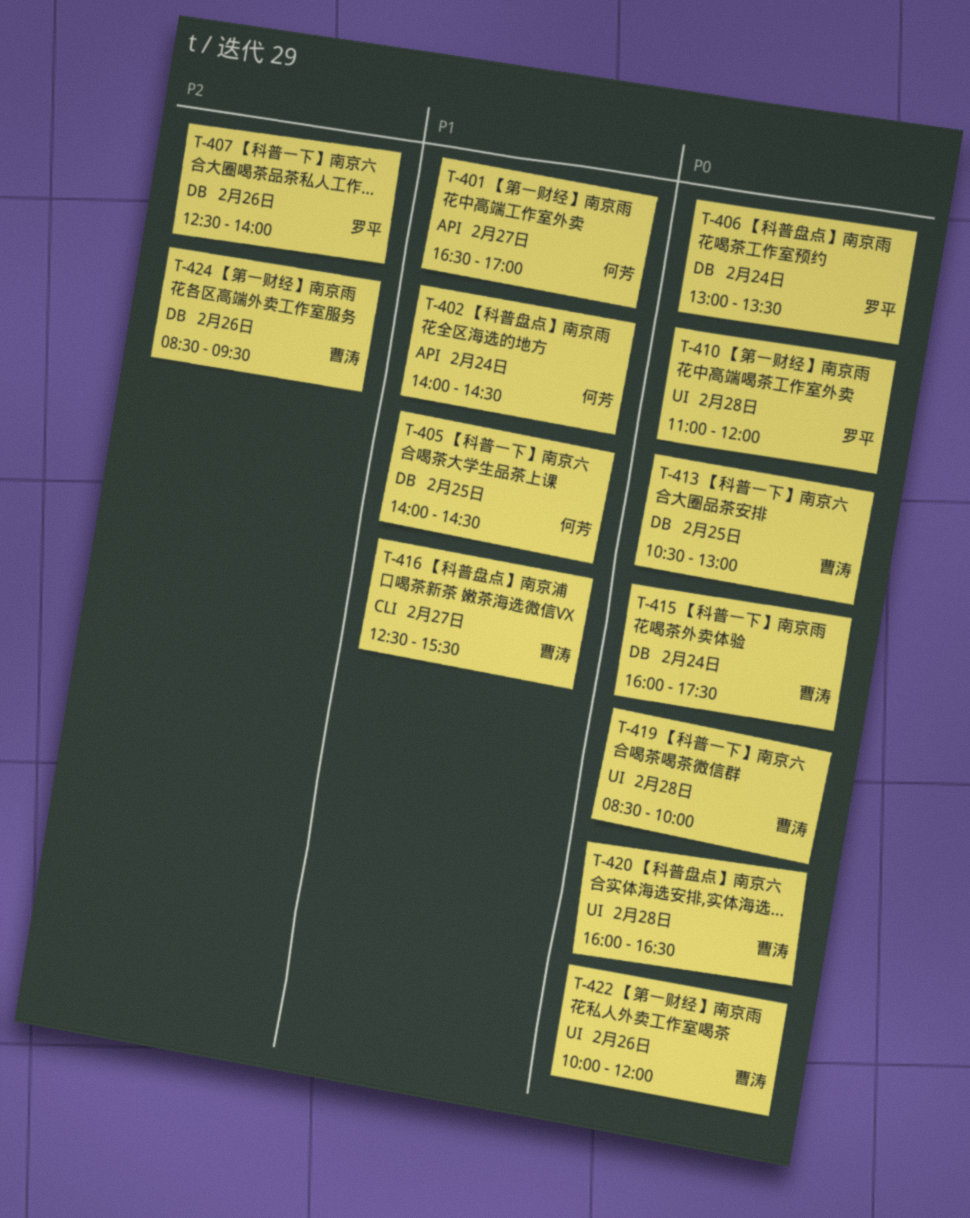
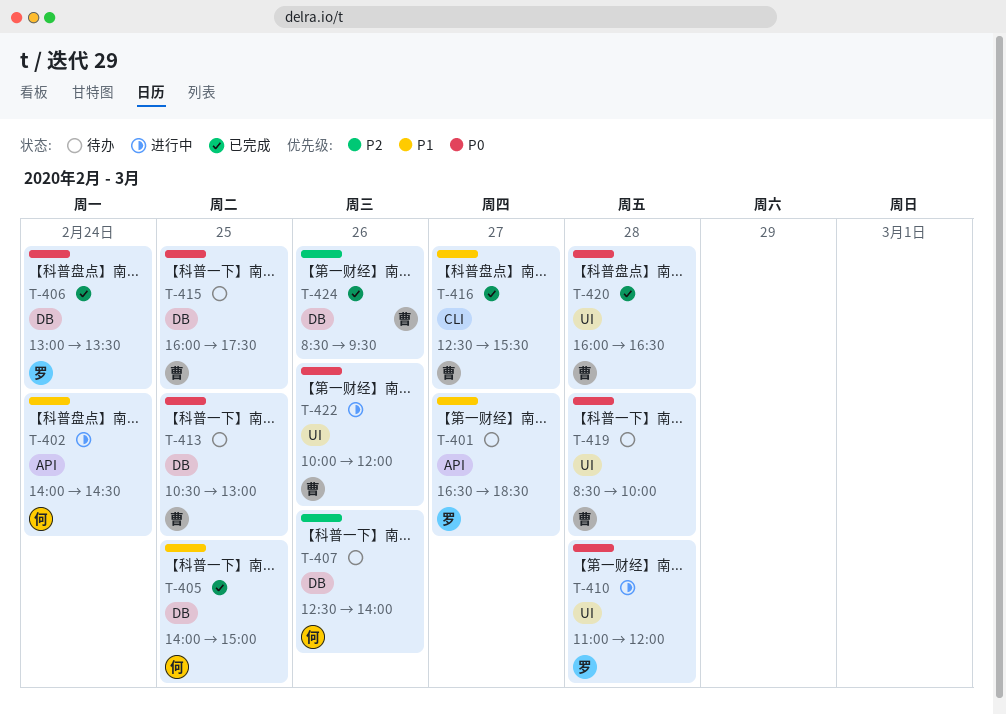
T-401, owner: 何芳 -> 罗平
T-401, ends: 17:00 -> 18:30
T-405, ends: 14:30 -> 15:00
T-407, owner: 罗平 -> 何芳
T-415, day: Feb 24 -> Feb 25

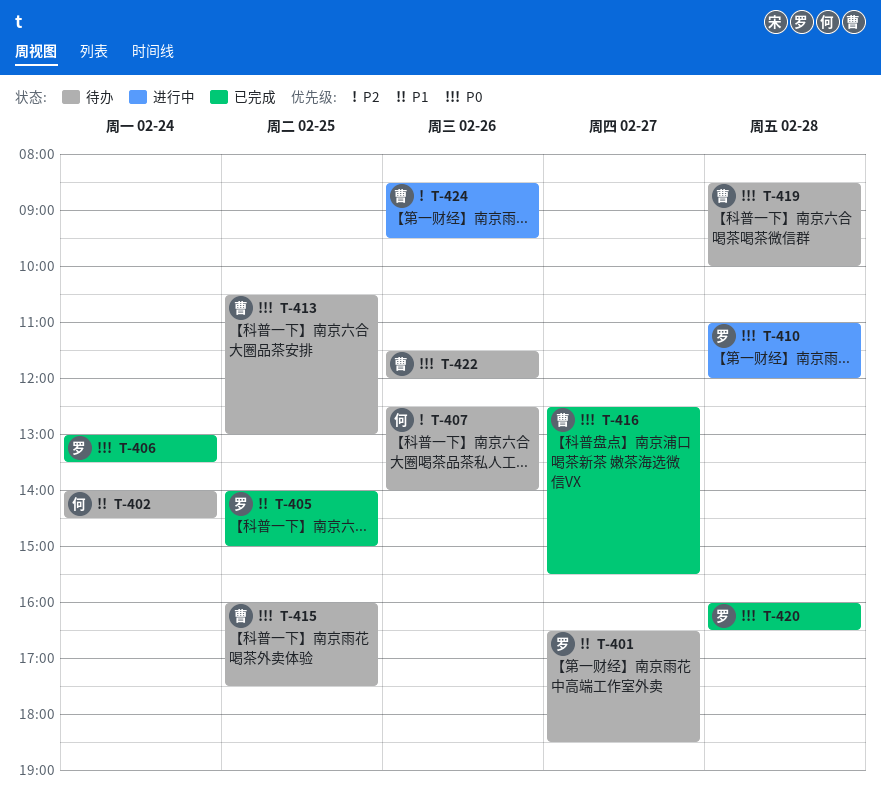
T-402, status: 进行中 -> 待办
T-405, owner: 何 -> 罗
T-416, priority: P1 -> P0
T-420, owner: 曹 -> 罗
T-422, status: 进行中 -> 待办
T-422, begins: 10:00 -> 11:30
T-424, status: 已完成 -> 进行中

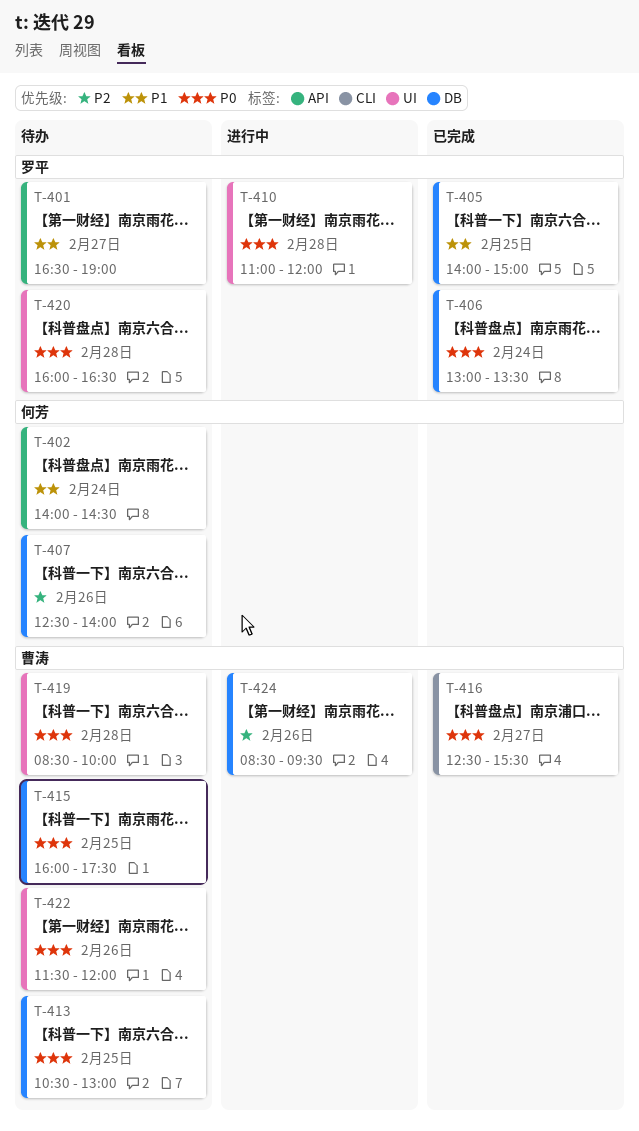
T-401, ends: 18:30 -> 19:00
T-420, status: 已完成 -> 待办

